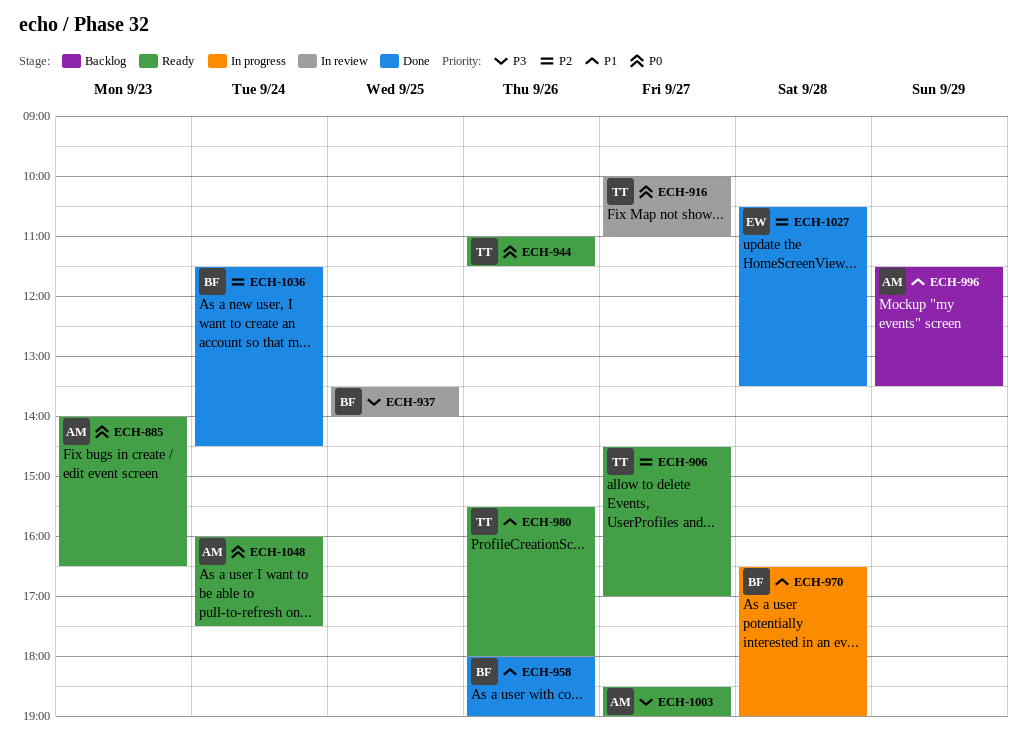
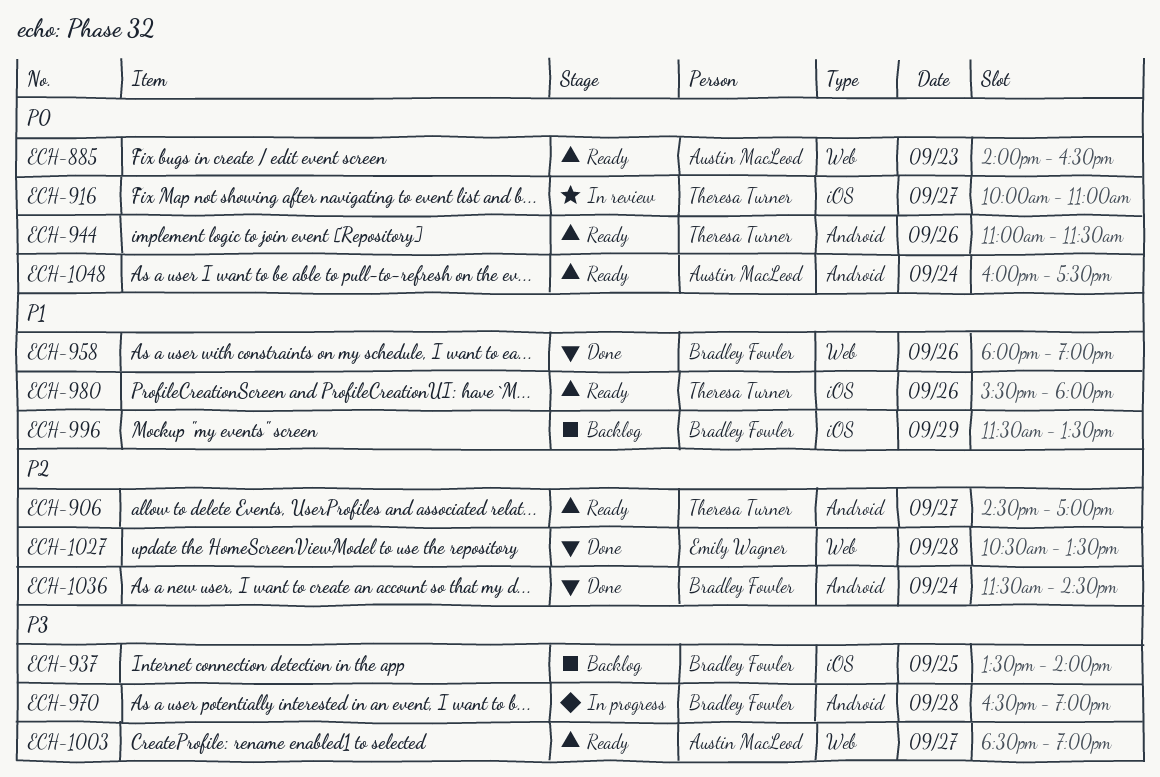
ECH-937, status: In review -> Backlog
ECH-970, priority: P1 -> P3
ECH-996, owner: Austin MacLeod -> Bradley Fowler

